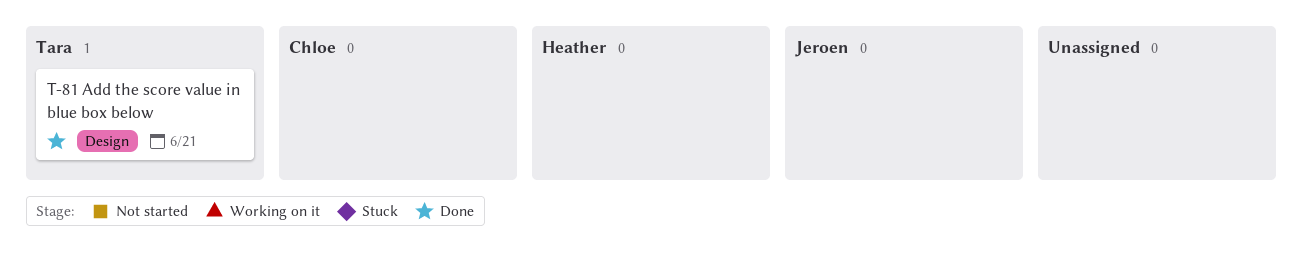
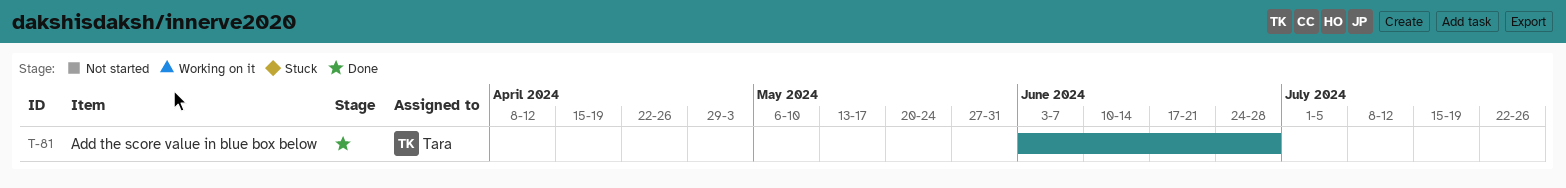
T-81, due: Jun 21 -> Jun 28

